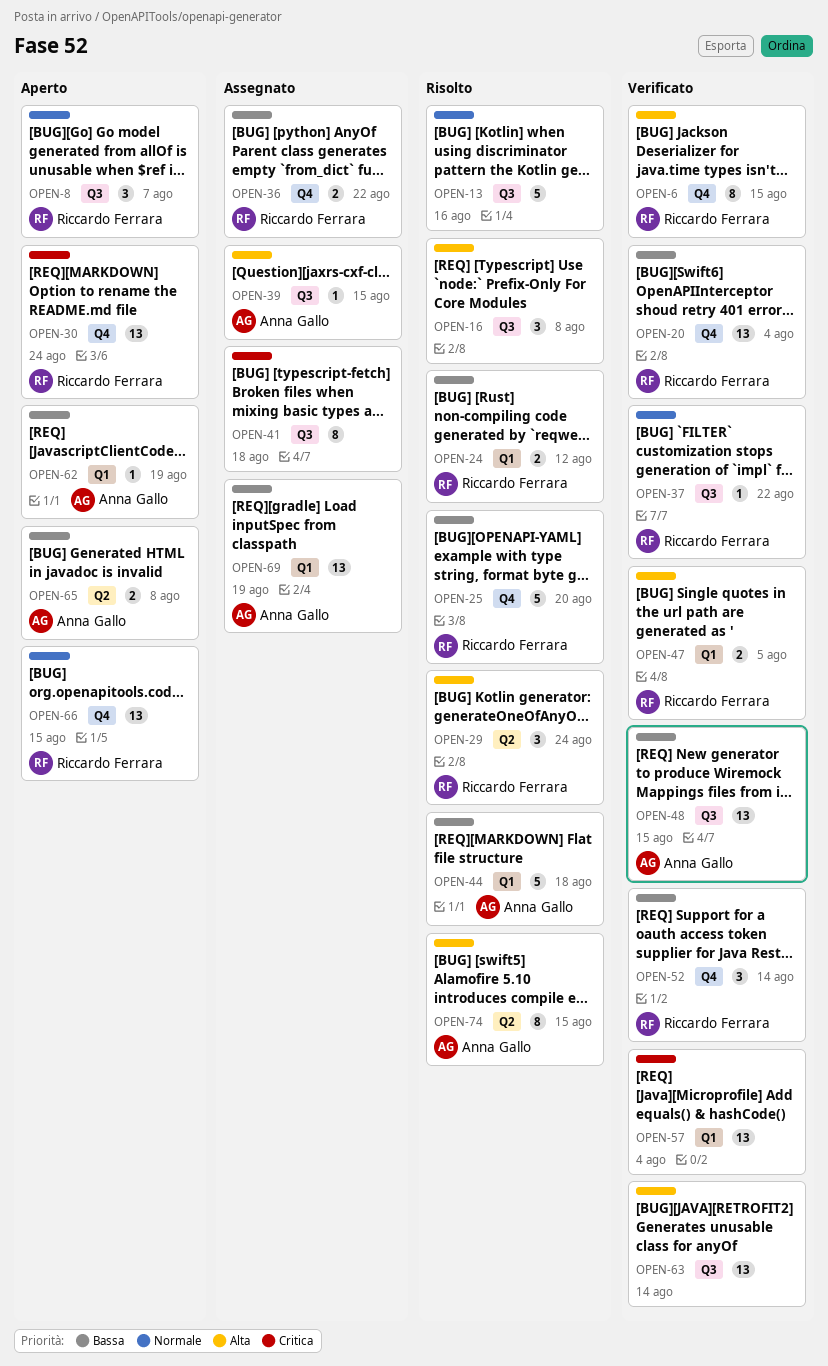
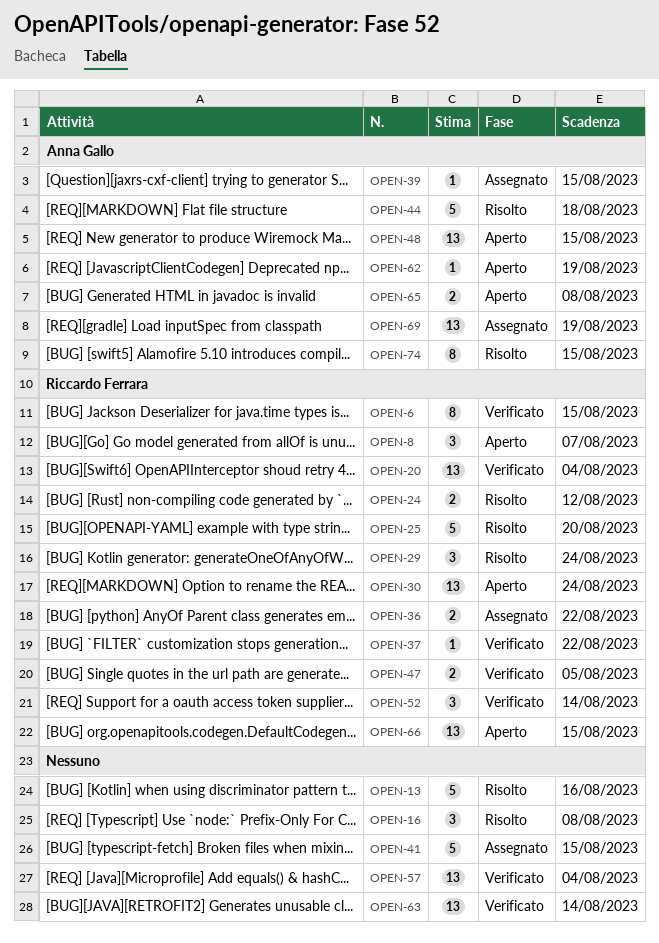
OPEN-41, estimate: 8 -> 5
OPEN-41, due: Aug 18 -> Aug 15
OPEN-48, status: Verificato -> Aperto

